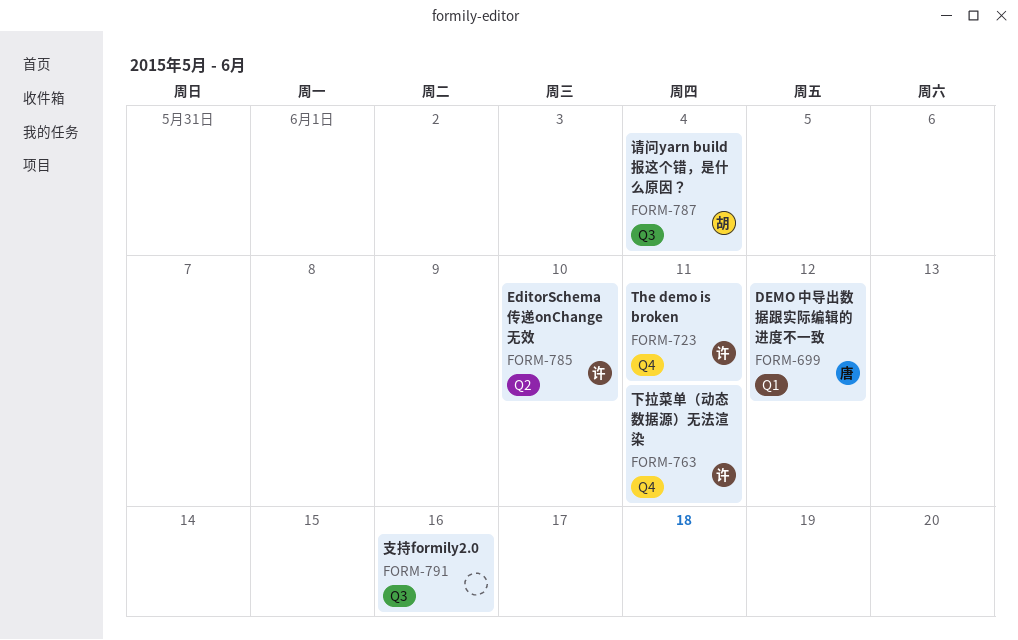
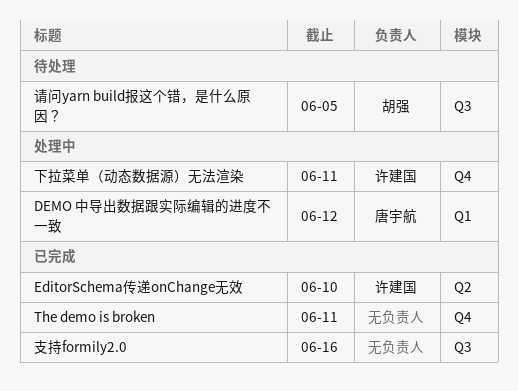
The demo is broken, owner: 许建国 -> none
请问yarn build报这个错，是什么原因？, due: Jun 4 -> Jun 5

